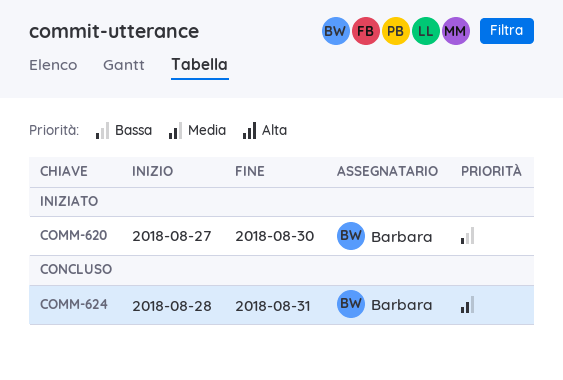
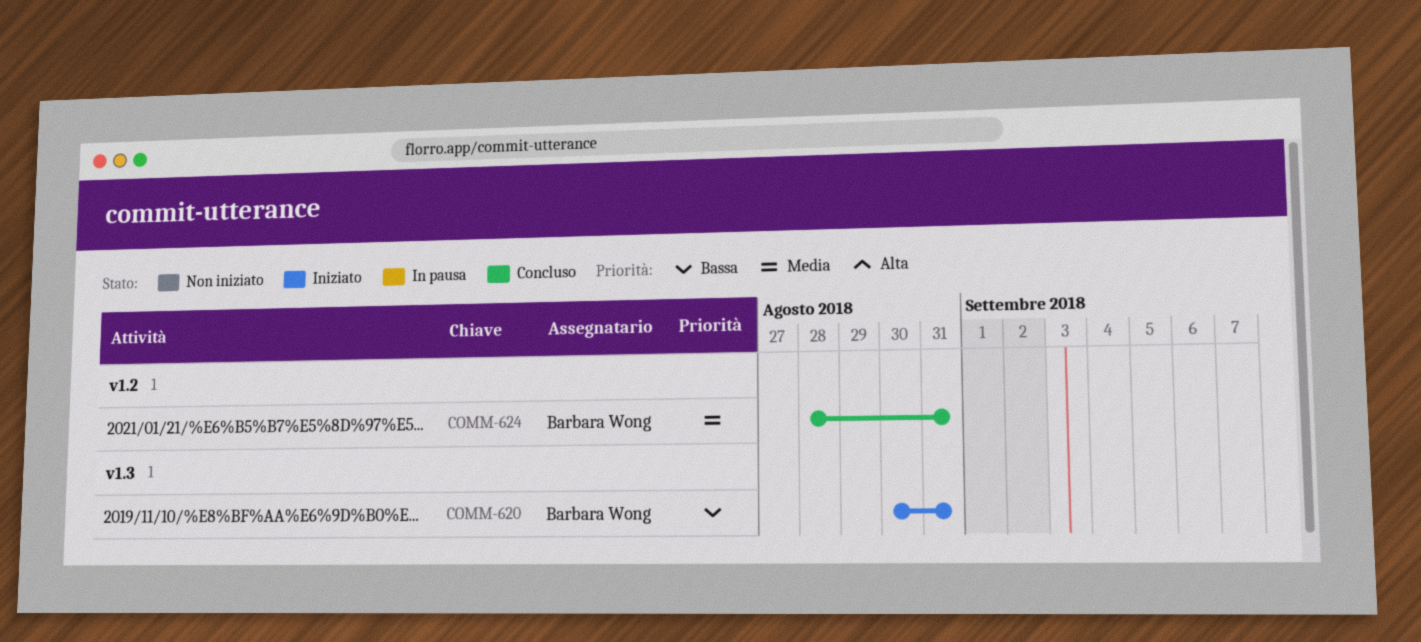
COMM-620, start: Aug 27 -> Aug 30
COMM-620, due: Aug 30 -> Aug 31

